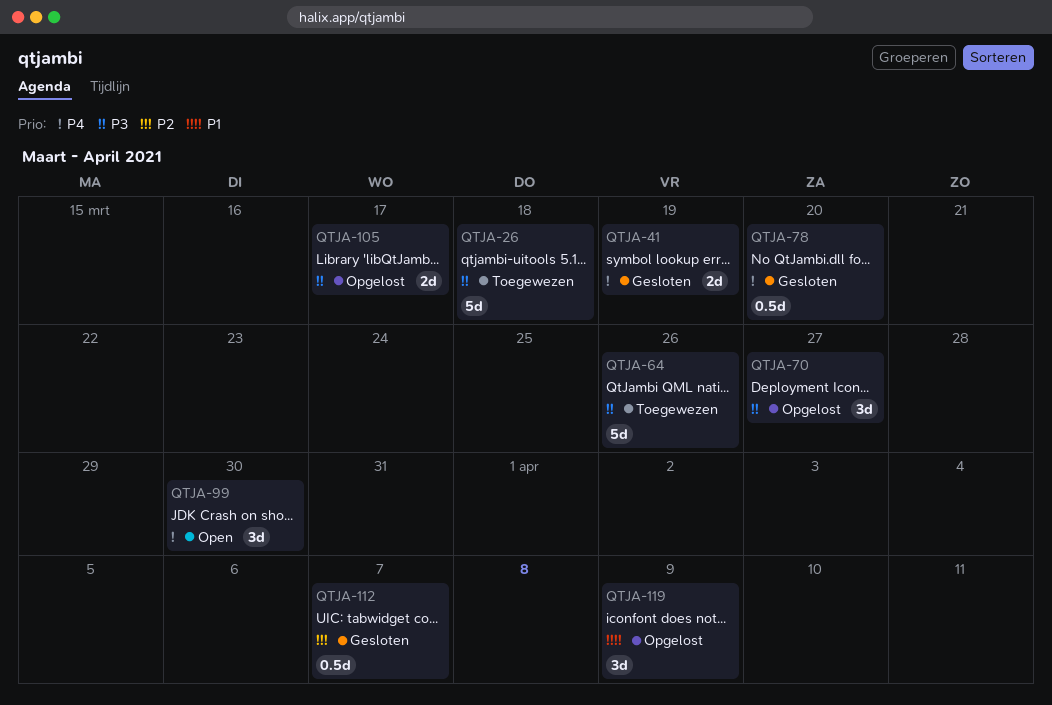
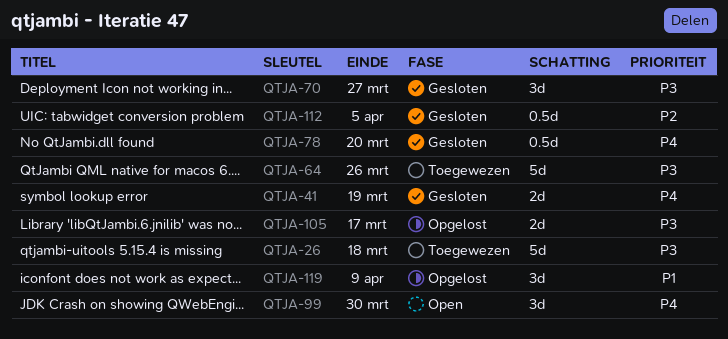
QTJA-70, status: Opgelost -> Gesloten
QTJA-112, due: Apr 7 -> Apr 5

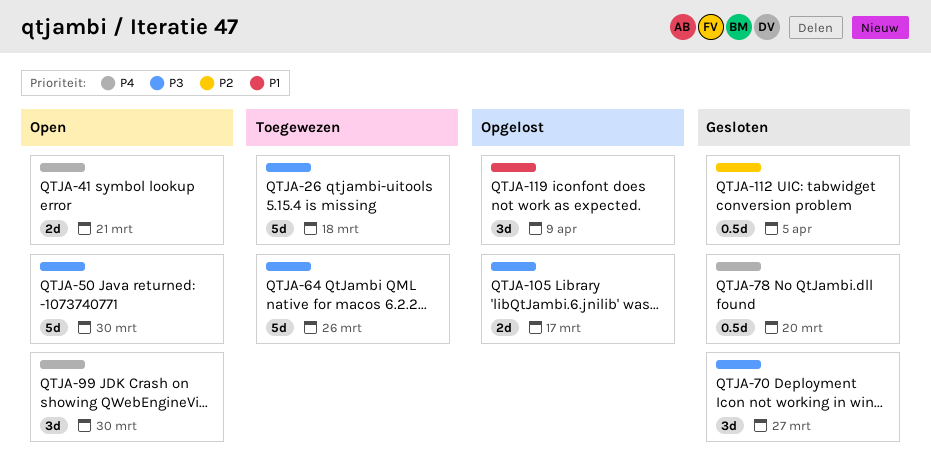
QTJA-41, status: Gesloten -> Open
QTJA-41, due: Mar 19 -> Mar 21
QTJA-50: none -> present

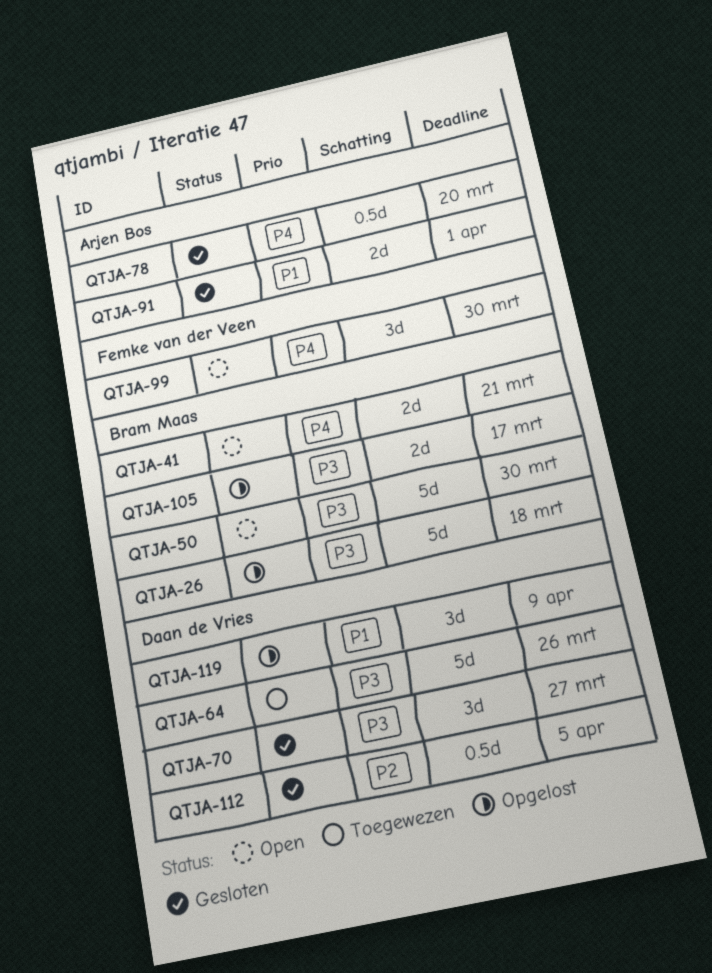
QTJA-26, status: Toegewezen -> Opgelost
QTJA-91: none -> present

